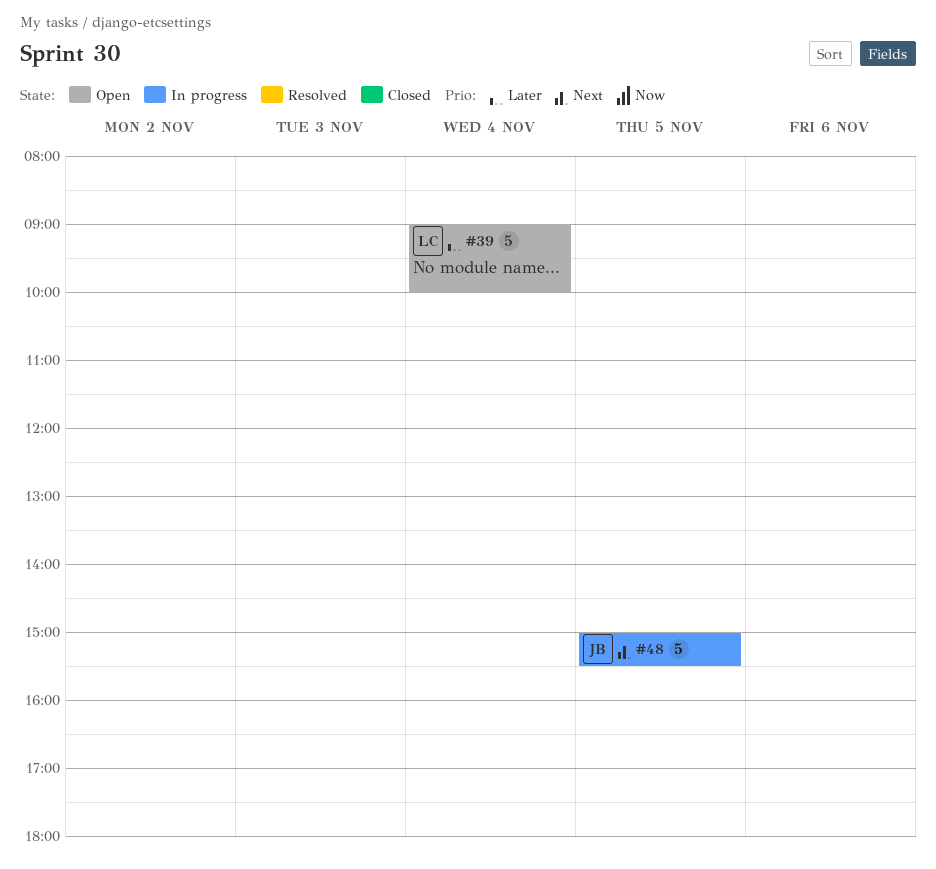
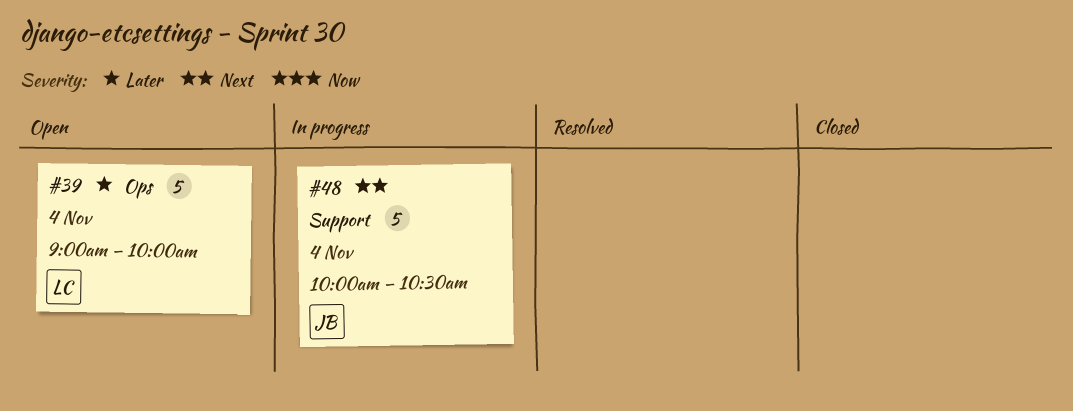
#48, day: Nov 5 -> Nov 4
#48, begins: 15:00 -> 10:00
#48, ends: 15:30 -> 10:30

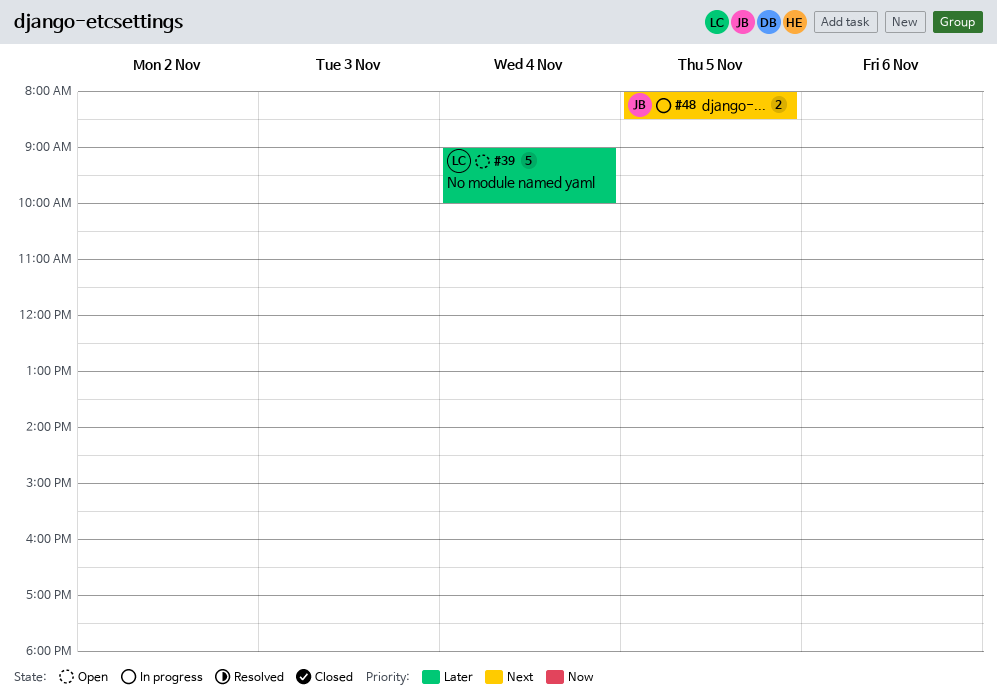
#48, estimate: 5 -> 2
#48, day: Nov 4 -> Nov 5
#48, begins: 10:00 -> 08:00
#48, ends: 10:30 -> 08:30

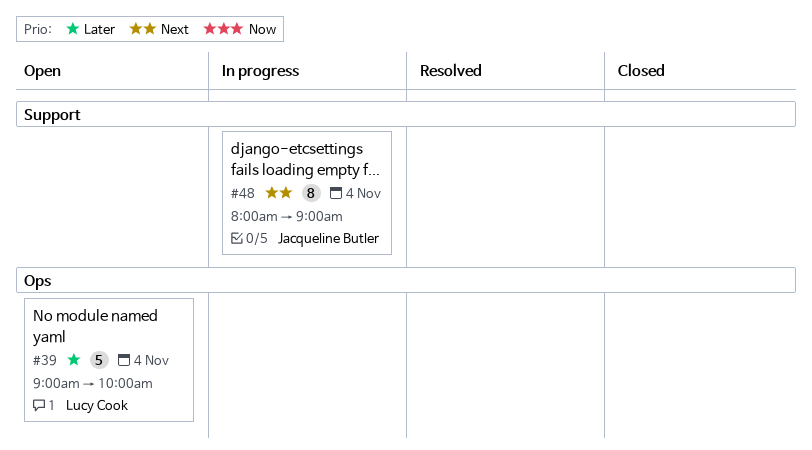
#48, estimate: 2 -> 8
#48, day: Nov 5 -> Nov 4
#48, ends: 08:30 -> 09:00

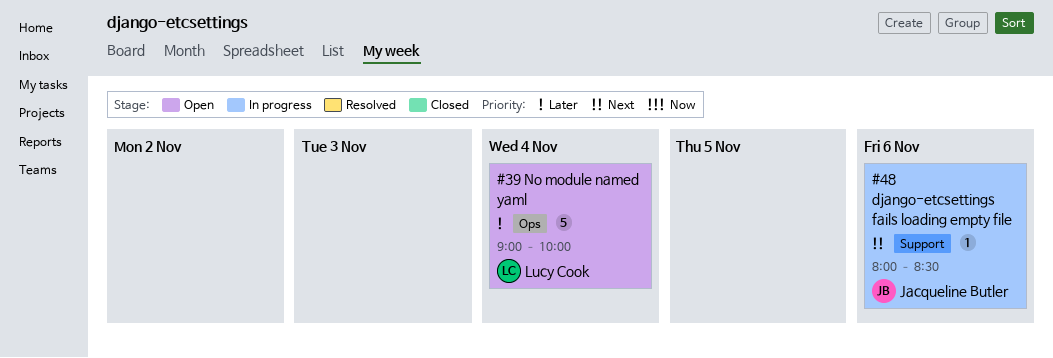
#48, estimate: 8 -> 1
#48, day: Nov 4 -> Nov 6
#48, ends: 09:00 -> 08:30

